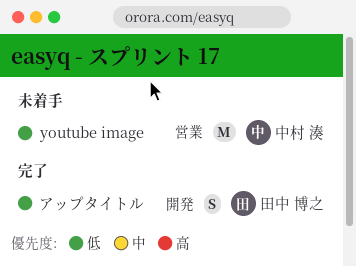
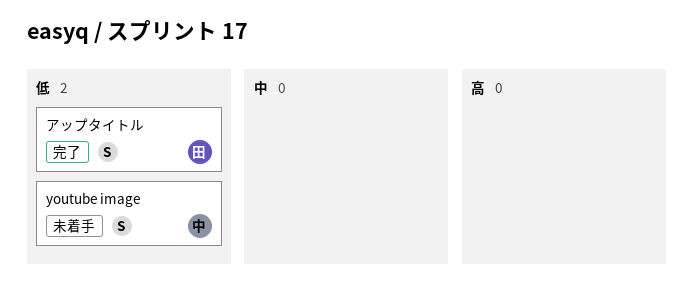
youtube image, estimate: M -> S

